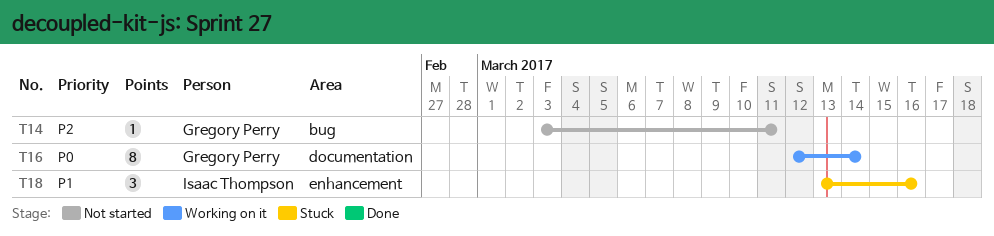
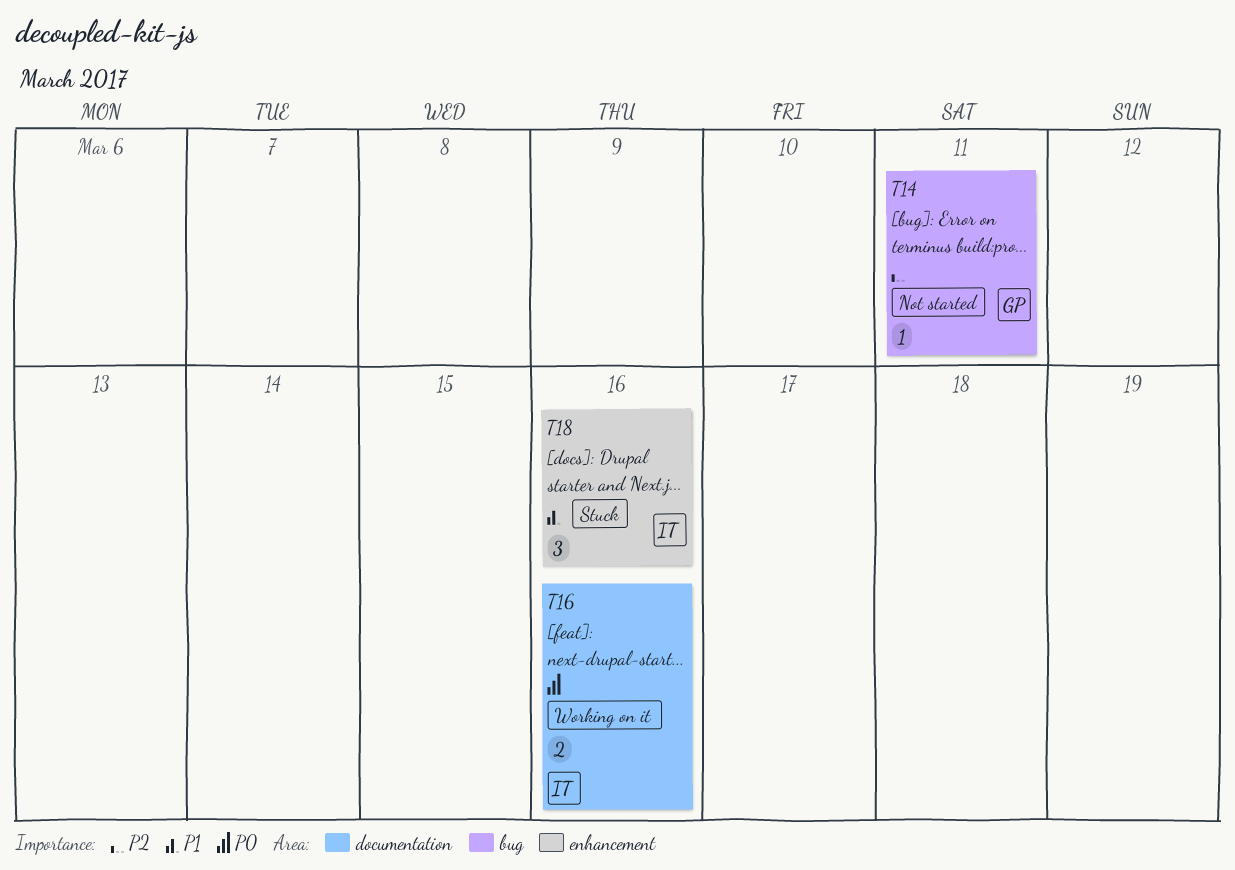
T16, owner: Gregory Perry -> Isaac Thompson
T16, estimate: 8 -> 2
T16, due: Mar 14 -> Mar 16

